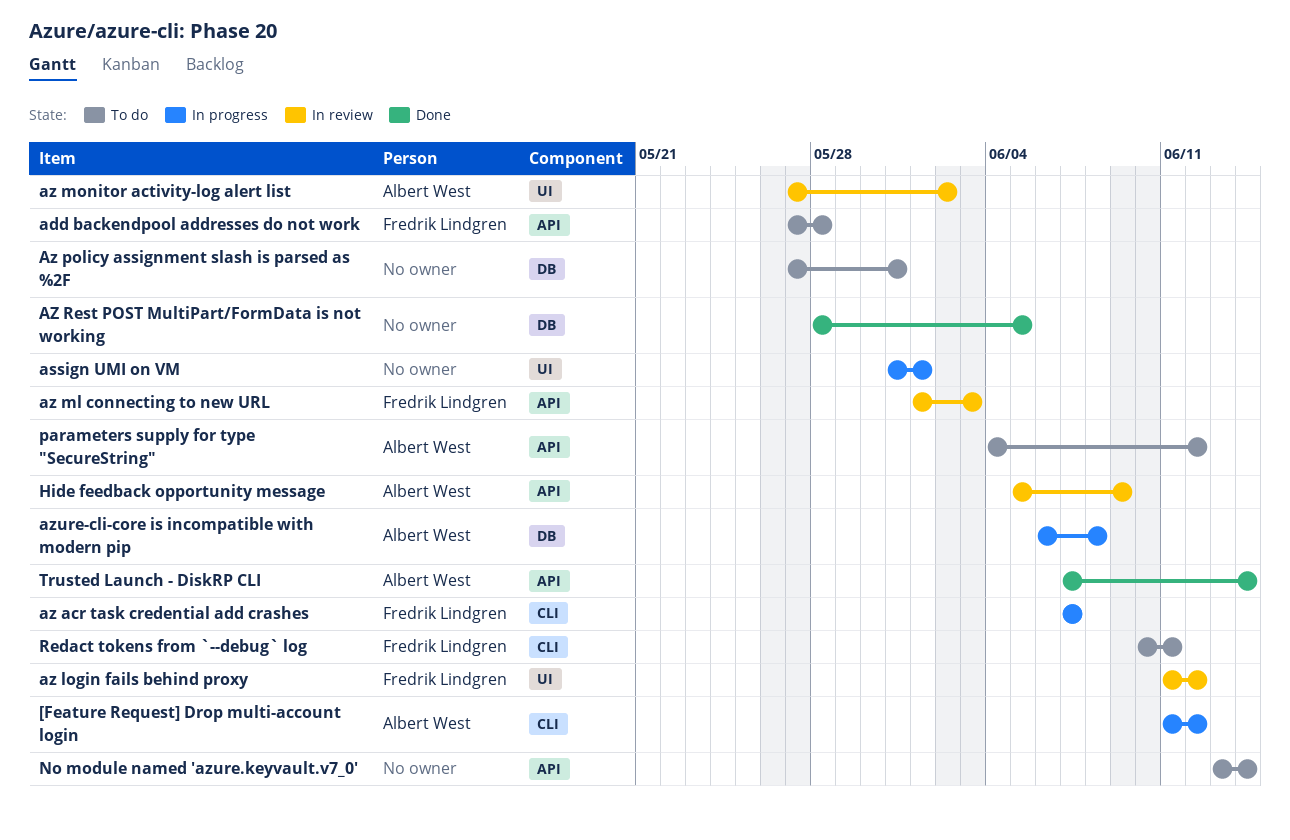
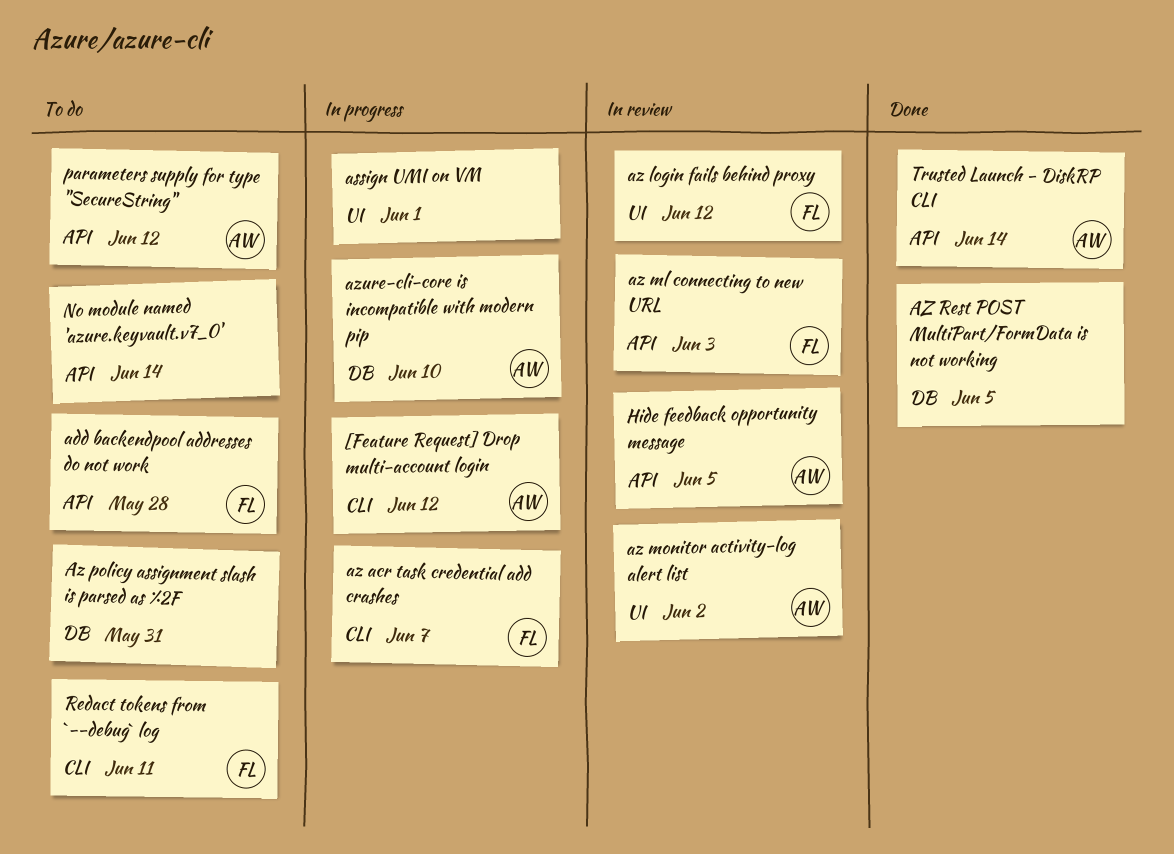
azure-cli-core is incompatible with modern pip, due: Jun 8 -> Jun 10
Hide feedback opportunity message, due: Jun 9 -> Jun 5

